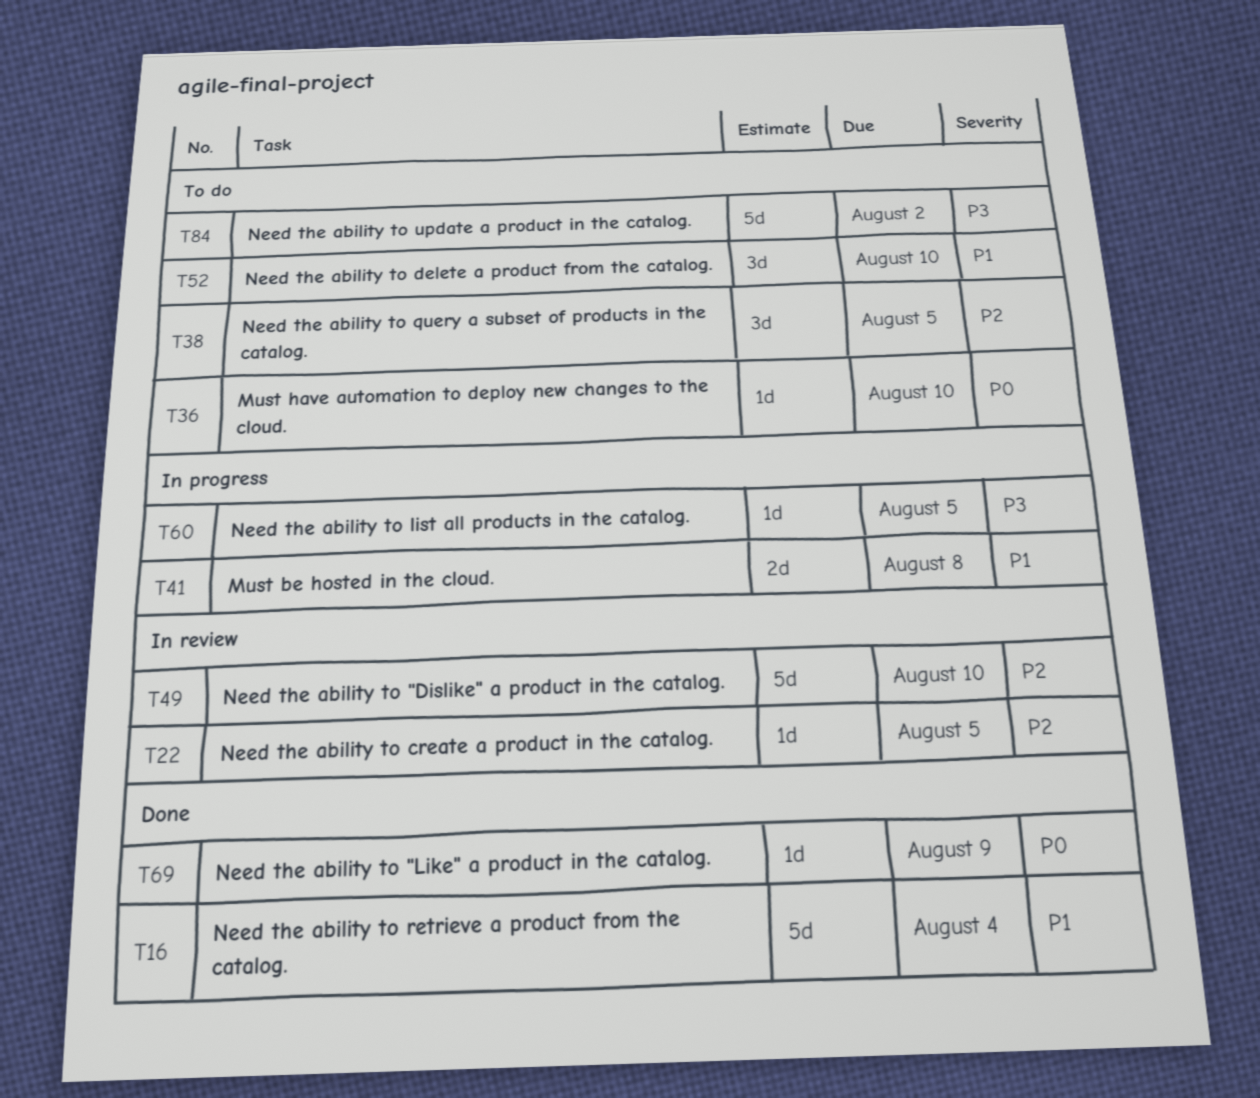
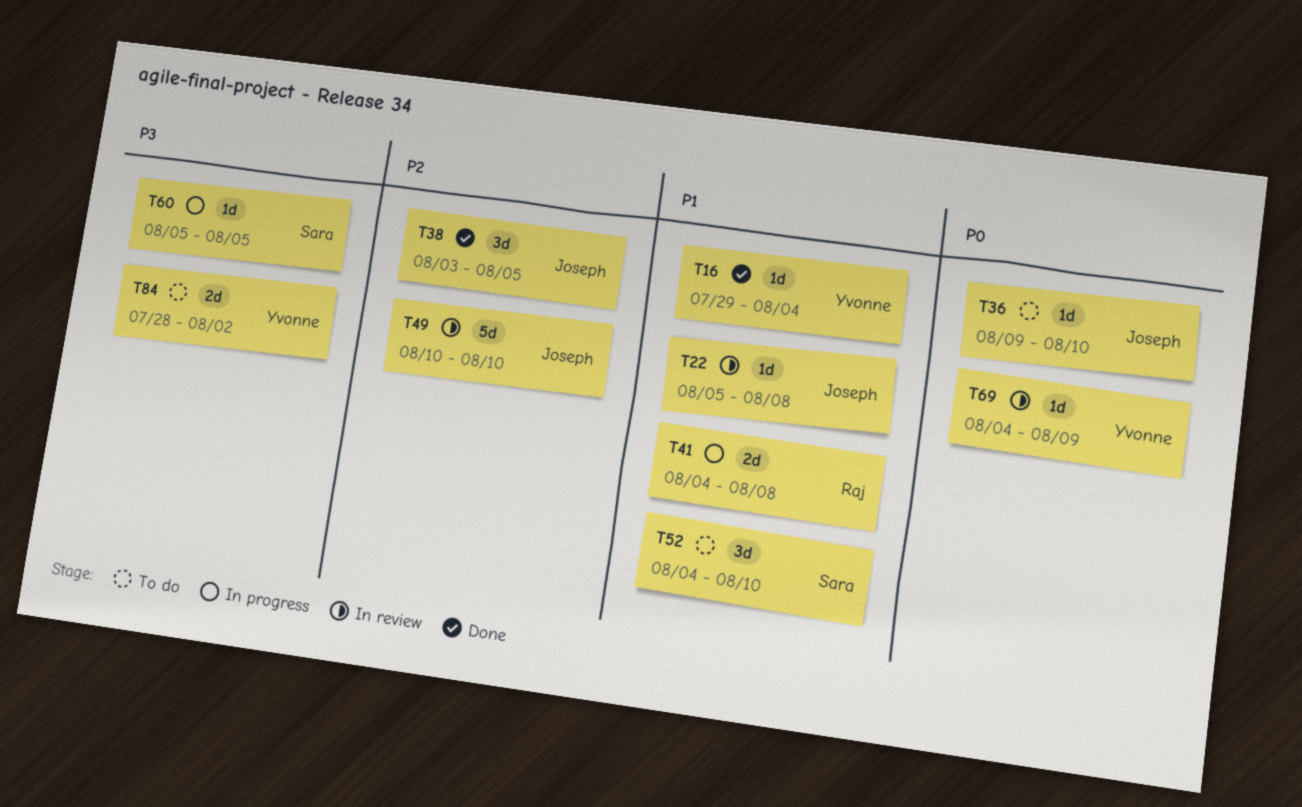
T16, estimate: 5d -> 1d
T22, priority: P2 -> P1
T22, due: Aug 5 -> Aug 8
T38, status: To do -> Done
T69, status: Done -> In review
T84, estimate: 5d -> 2d

